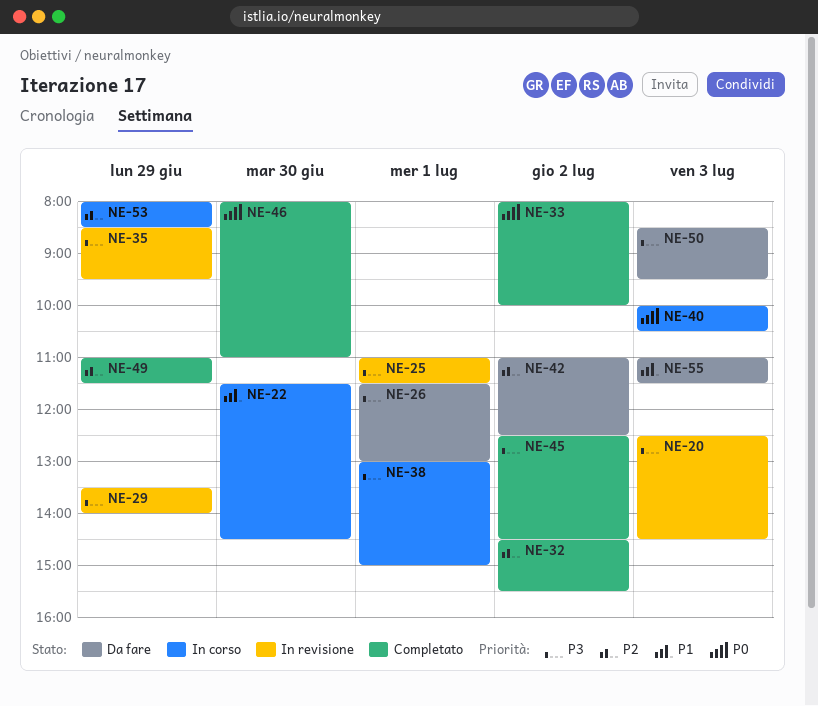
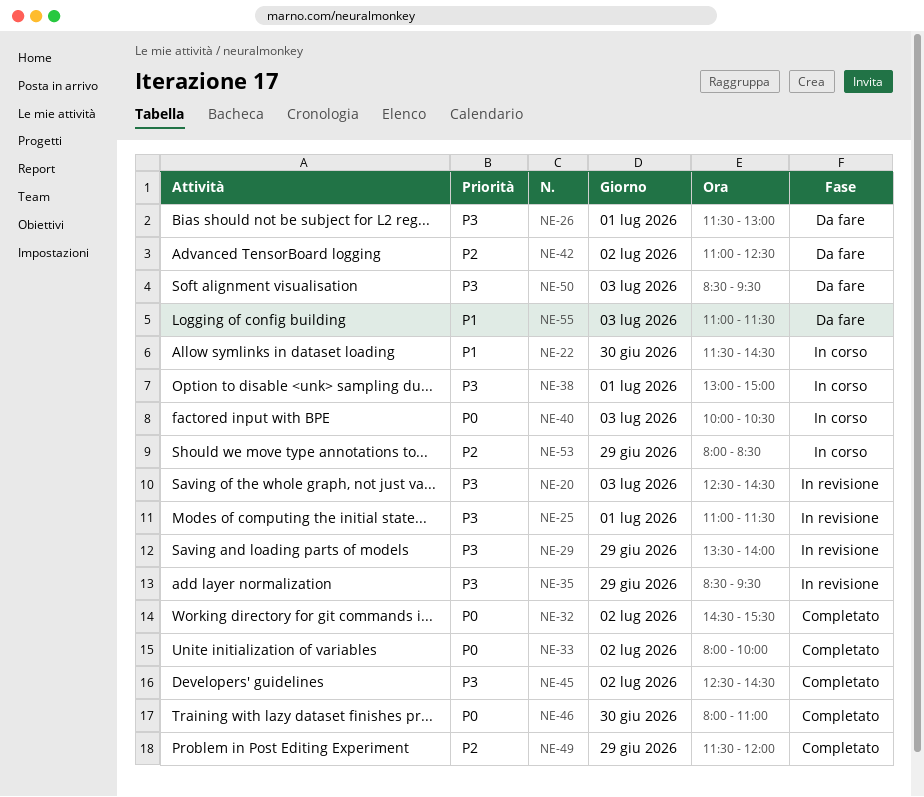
NE-32, priority: P2 -> P0
NE-49, begins: 11:00 -> 11:30
NE-49, ends: 11:30 -> 12:00

